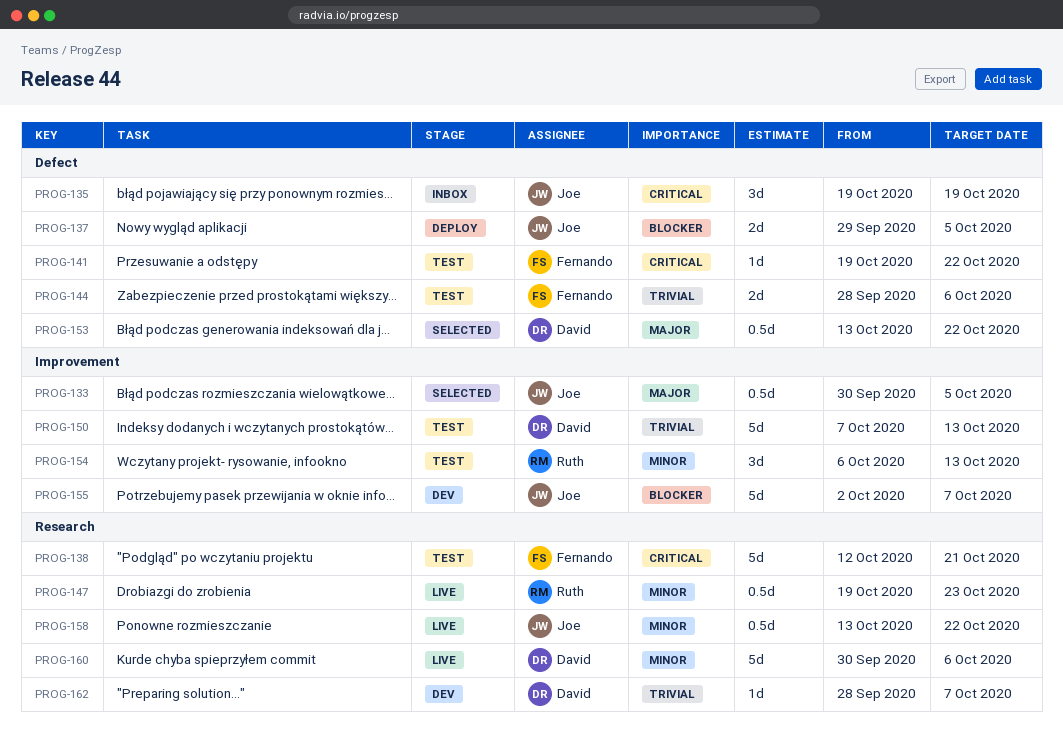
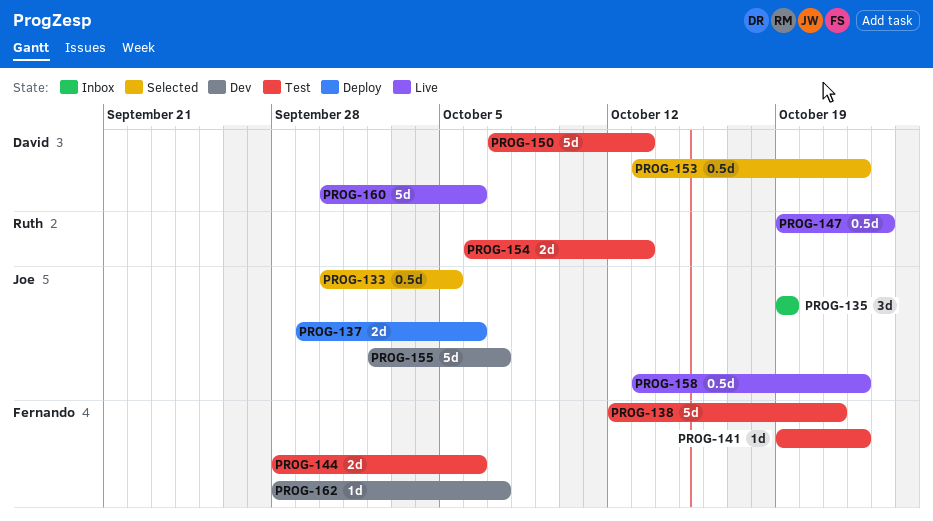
PROG-137, due: Oct 5 -> Oct 6
PROG-154, estimate: 3d -> 2d
PROG-162, owner: David -> Fernando

